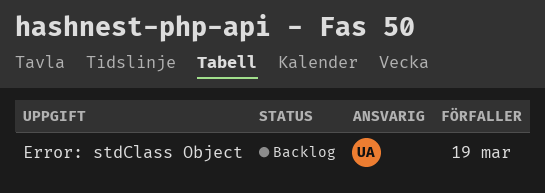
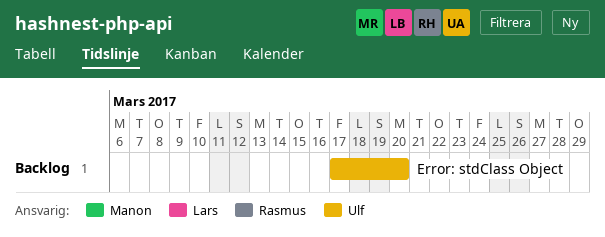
Error: stdClass Object, due: Mar 19 -> Mar 20

